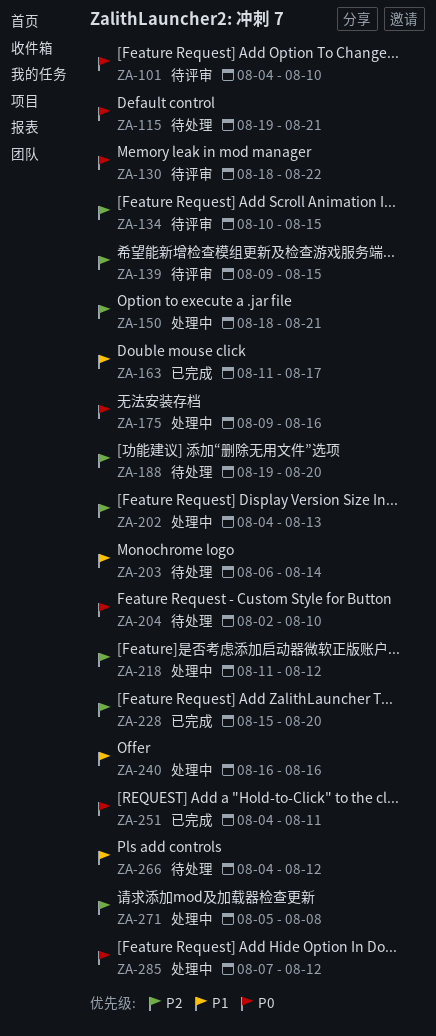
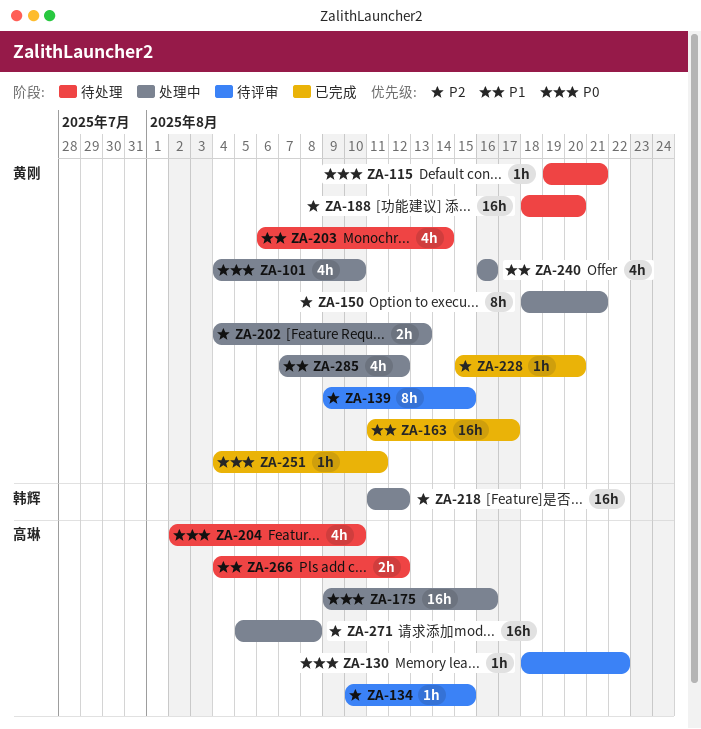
ZA-101, status: 待评审 -> 处理中
ZA-188, start: Aug 19 -> Aug 18
ZA-285, priority: P0 -> P1

